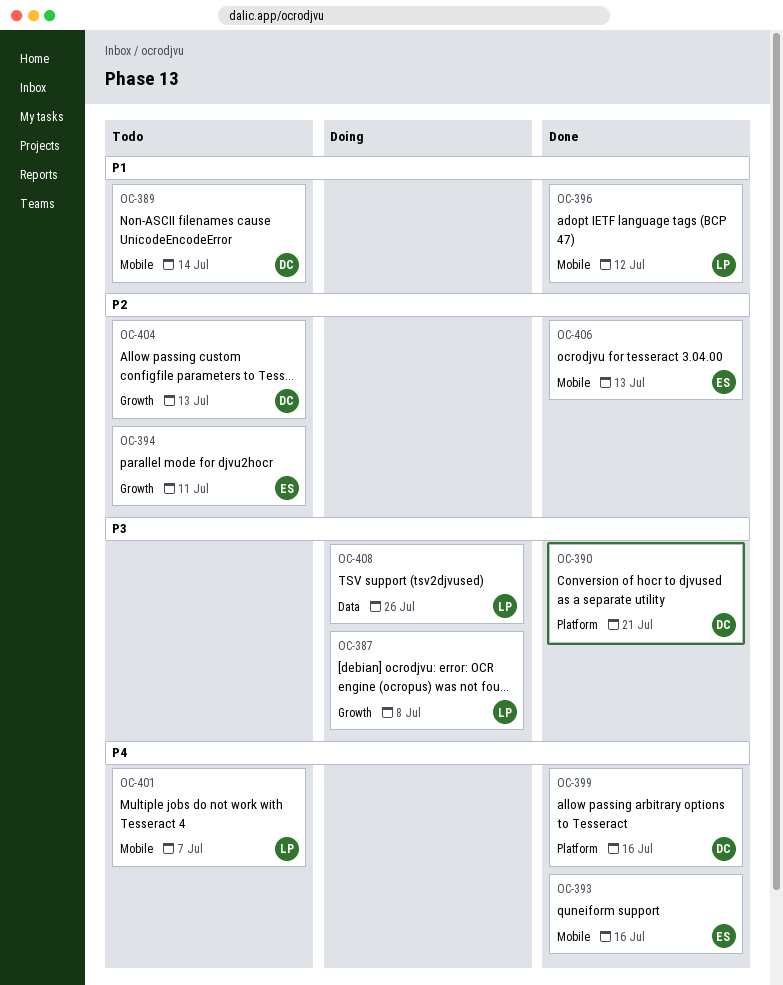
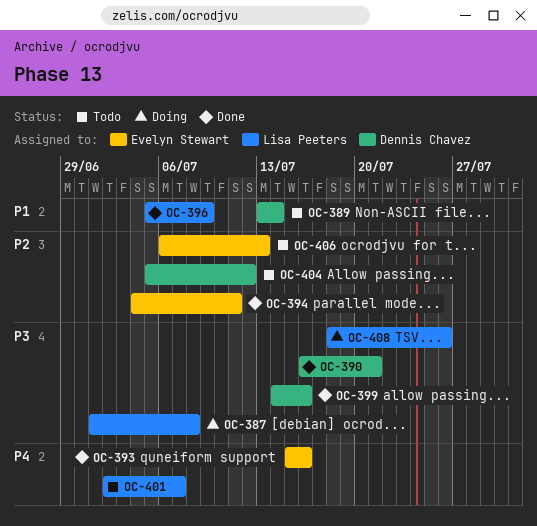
OC-394, status: Todo -> Done
OC-396, due: Jul 12 -> Jul 9
OC-399, priority: P4 -> P3
OC-404, due: Jul 13 -> Jul 12
OC-406, status: Done -> Todo

